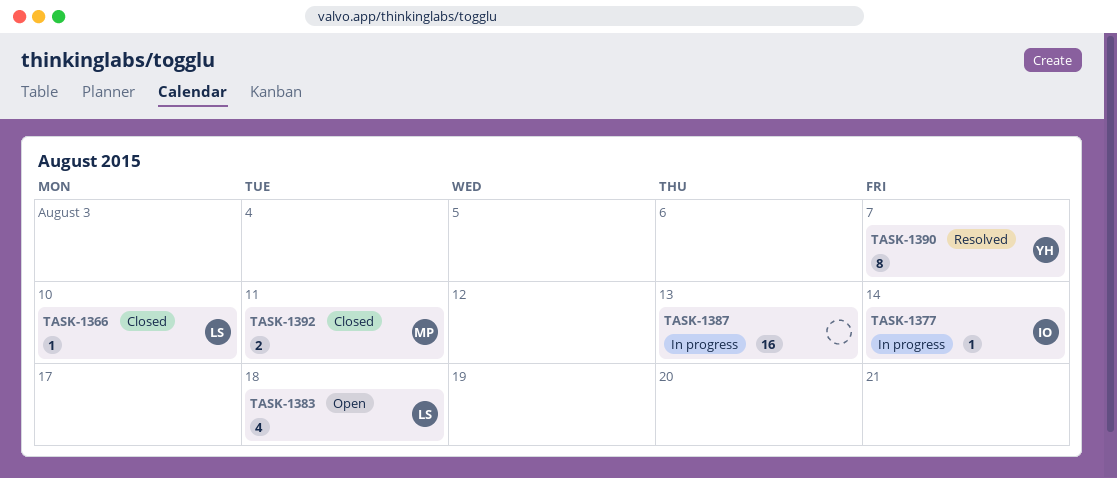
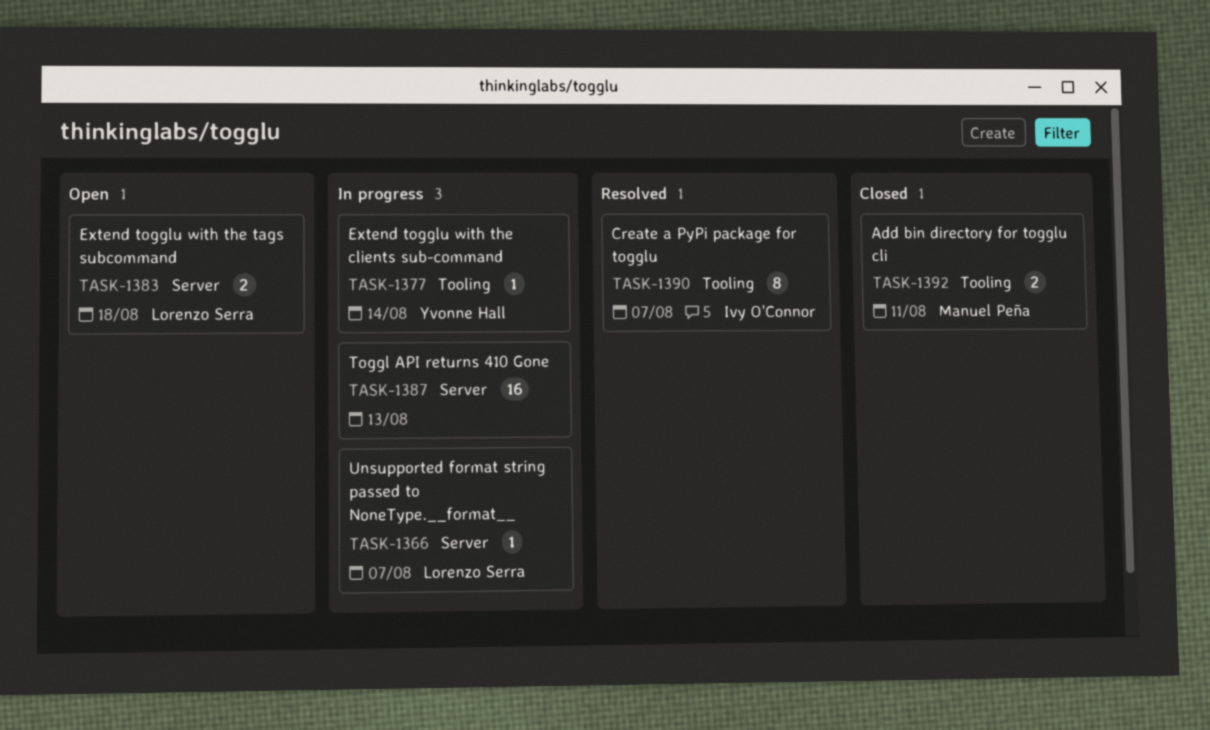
TASK-1366, status: Closed -> In progress
TASK-1366, due: Aug 10 -> Aug 7
TASK-1377, owner: Ivy O'Connor -> Yvonne Hall
TASK-1383, estimate: 4 -> 2
TASK-1390, owner: Yvonne Hall -> Ivy O'Connor

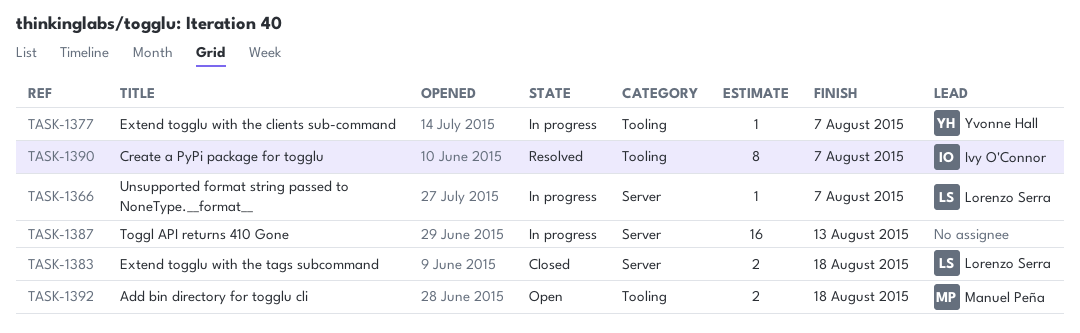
TASK-1377, due: Aug 14 -> Aug 7
TASK-1383, status: Open -> Closed
TASK-1392, status: Closed -> Open
TASK-1392, due: Aug 11 -> Aug 18

